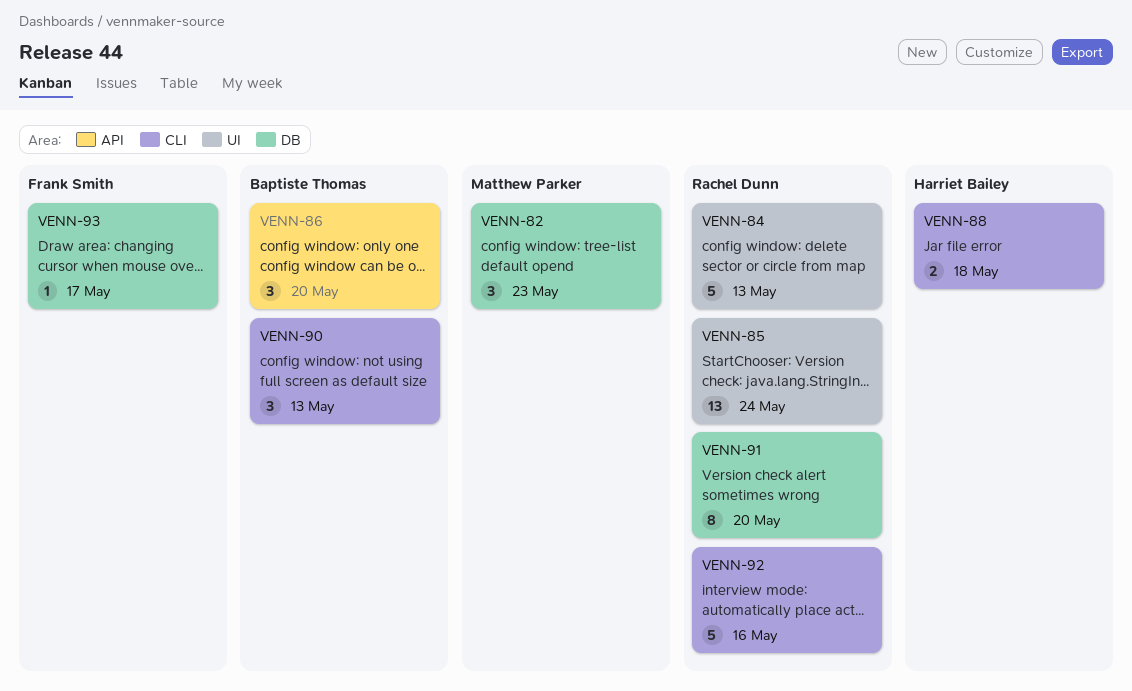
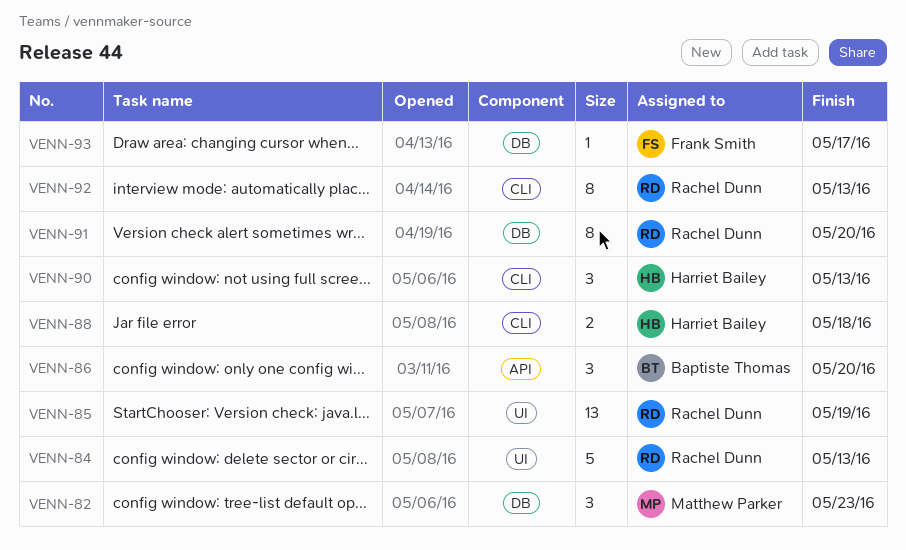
VENN-85, due: May 24 -> May 19
VENN-90, owner: Baptiste Thomas -> Harriet Bailey
VENN-92, estimate: 5 -> 8
VENN-92, due: May 16 -> May 13

